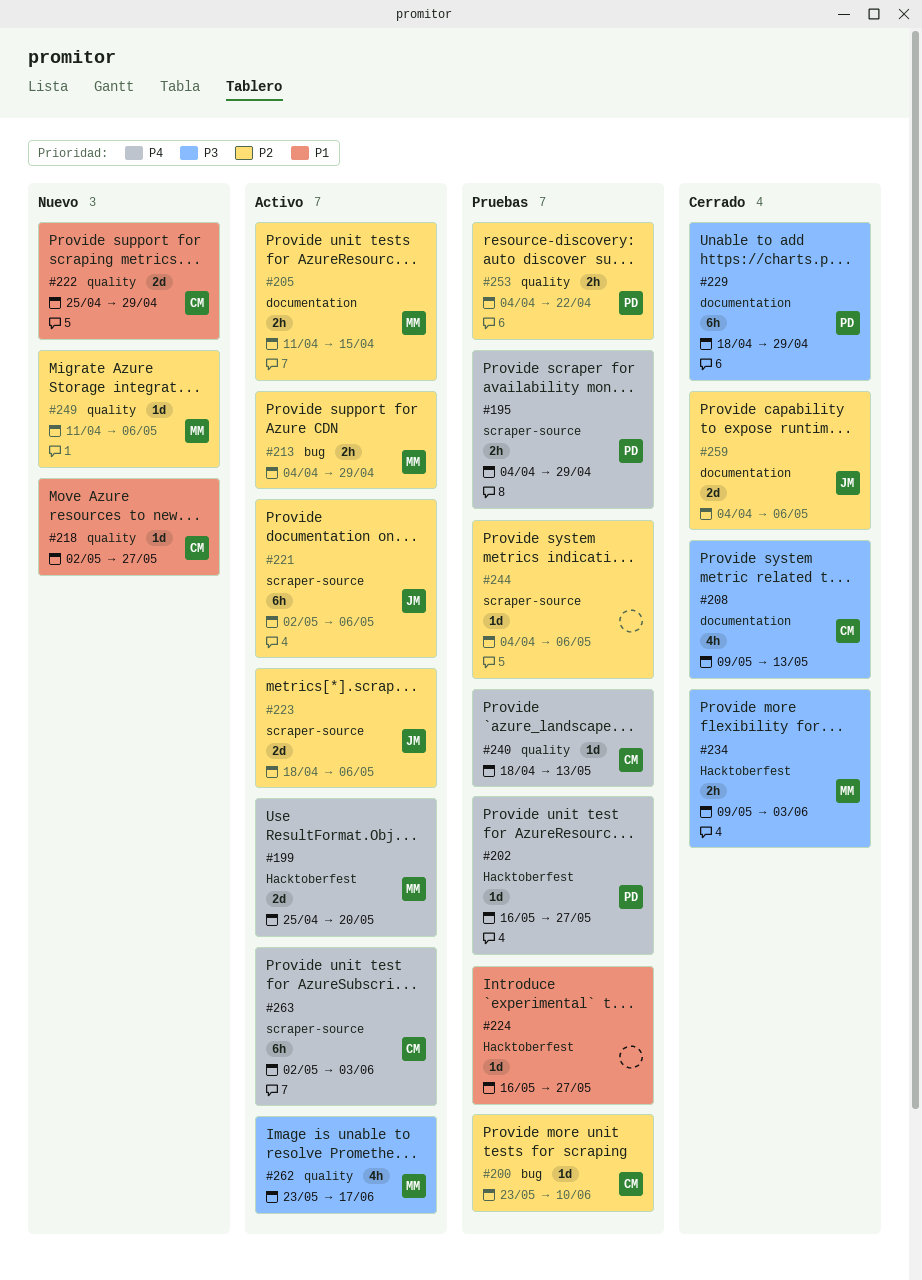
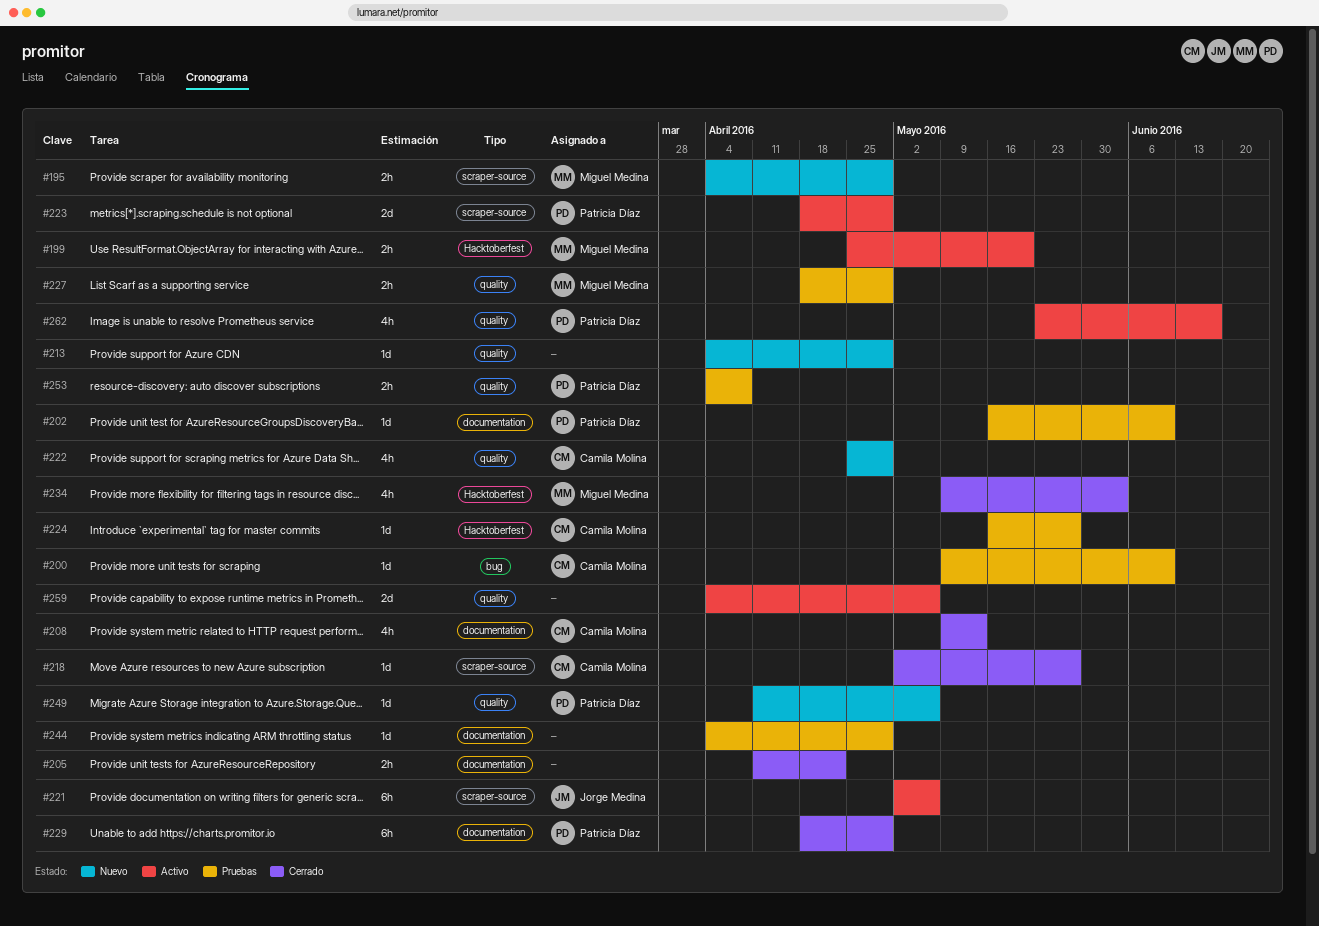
#195, status: Pruebas -> Nuevo
#195, owner: Patricia Díaz -> Miguel Medina
#199, estimate: 2d -> 2h
#200, start: May 23 -> May 9
#202, label: Hacktoberfest -> documentation
#202, due: May 27 -> Jun 10
#205, status: Activo -> Cerrado
#205, owner: Miguel Medina -> none
#205, due: Apr 15 -> Apr 22
#213, status: Activo -> Nuevo
#213, owner: Miguel Medina -> none
#213, label: bug -> quality
#213, estimate: 2h -> 1d
#218, status: Nuevo -> Cerrado
#218, label: quality -> scraper-source
#222, estimate: 2d -> 4h
#223, owner: Jorge Medina -> Patricia Díaz
#223, due: May 6 -> Apr 29
#224, owner: none -> Camila Molina
#227: none -> present
#234, estimate: 2h -> 4h
#240: present -> none
#244, label: scraper-source -> documentation
#244, due: May 6 -> Apr 29
#249, owner: Miguel Medina -> Patricia Díaz
#253, due: Apr 22 -> Apr 8
#259, status: Cerrado -> Activo
#259, owner: Jorge Medina -> none
#259, label: documentation -> quality
#262, owner: Miguel Medina -> Patricia Díaz
#263: present -> none

